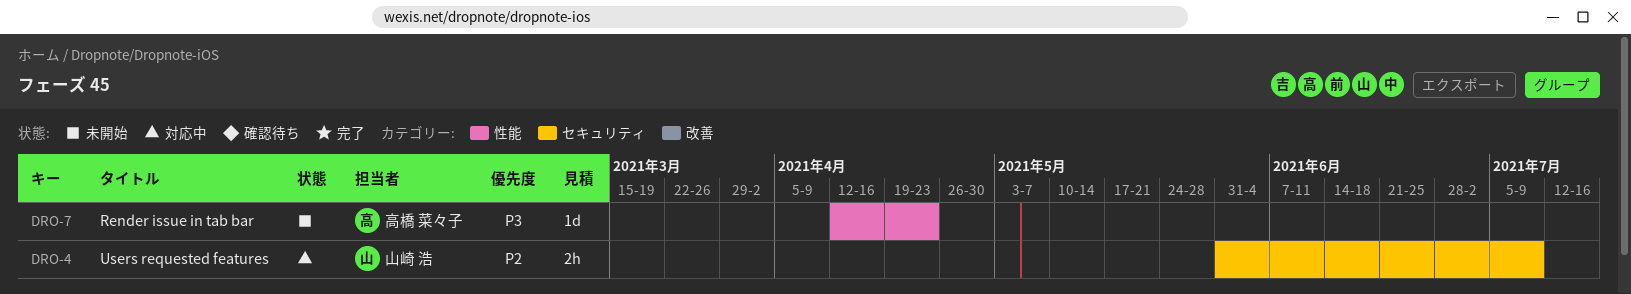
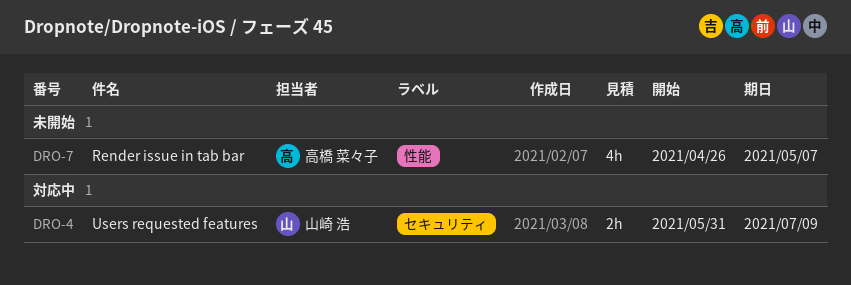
DRO-7, estimate: 1d -> 4h
DRO-7, start: Apr 12 -> Apr 26
DRO-7, due: Apr 23 -> May 7

